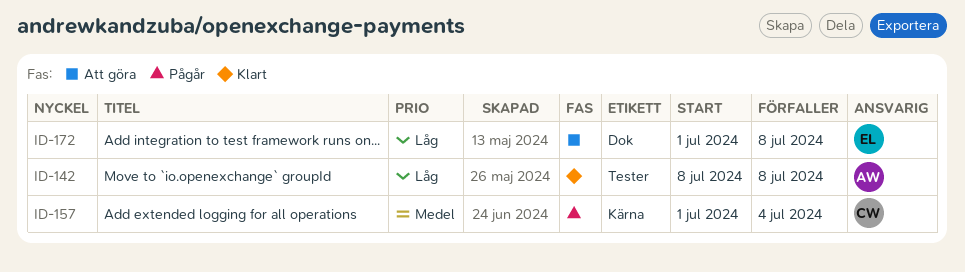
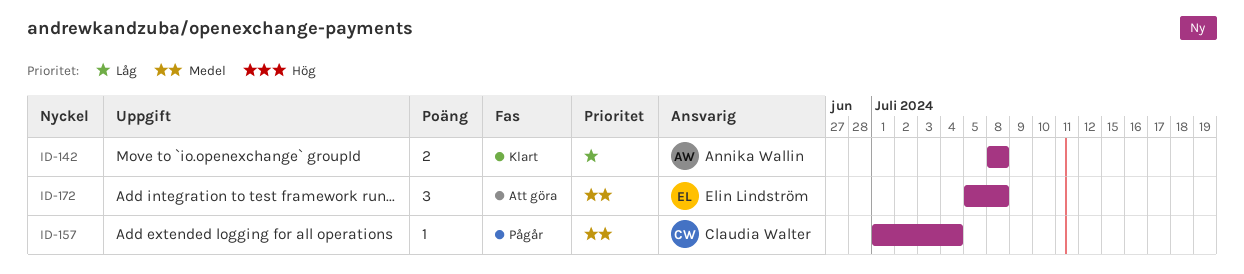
ID-172, priority: Låg -> Medel
ID-172, start: Jul 1 -> Jul 5

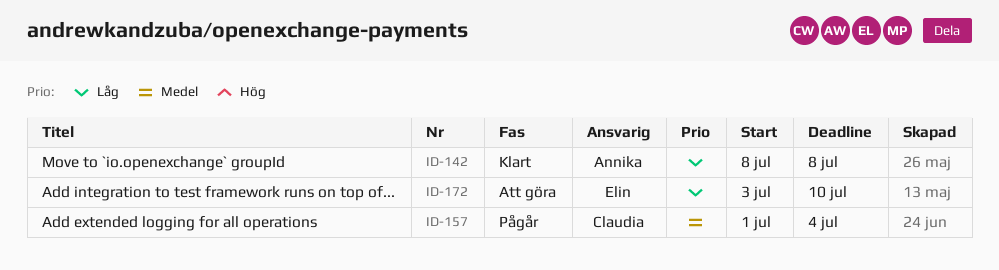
ID-172, priority: Medel -> Låg
ID-172, start: Jul 5 -> Jul 3
ID-172, due: Jul 8 -> Jul 10

